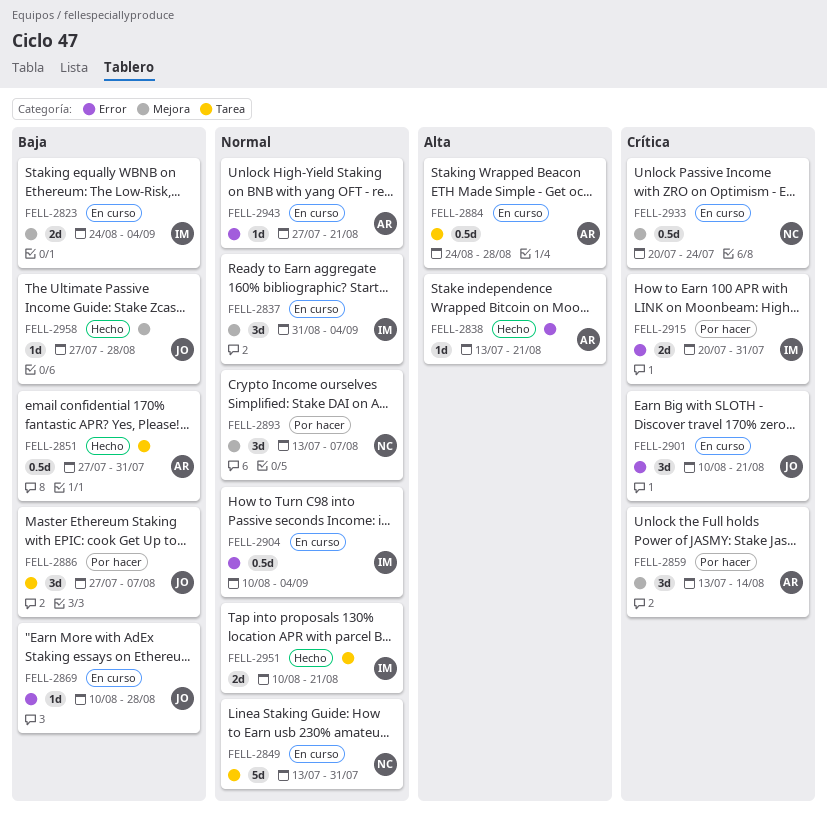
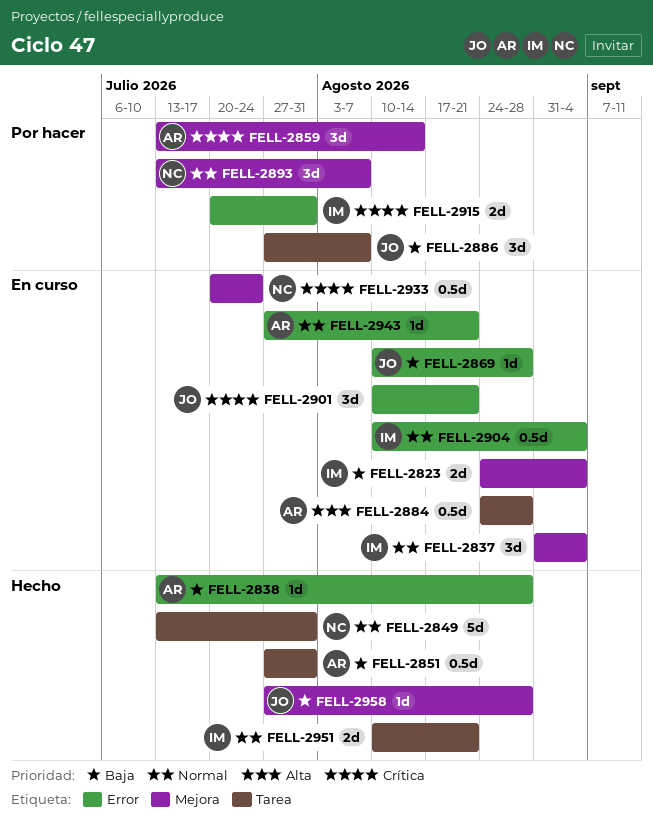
FELL-2838, priority: Alta -> Baja
FELL-2838, due: Aug 21 -> Aug 28
FELL-2849, status: En curso -> Hecho

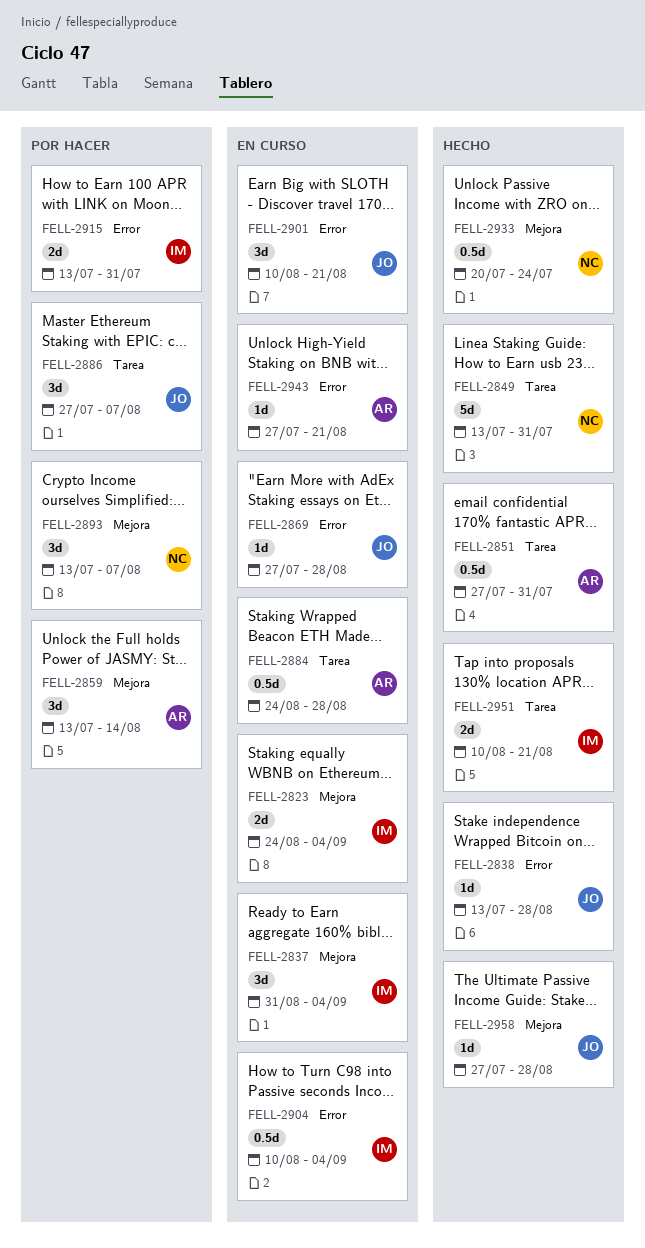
FELL-2838, owner: AR -> JO
FELL-2869, start: Aug 10 -> Jul 27
FELL-2915, start: Jul 20 -> Jul 13
FELL-2933, status: En curso -> Hecho

